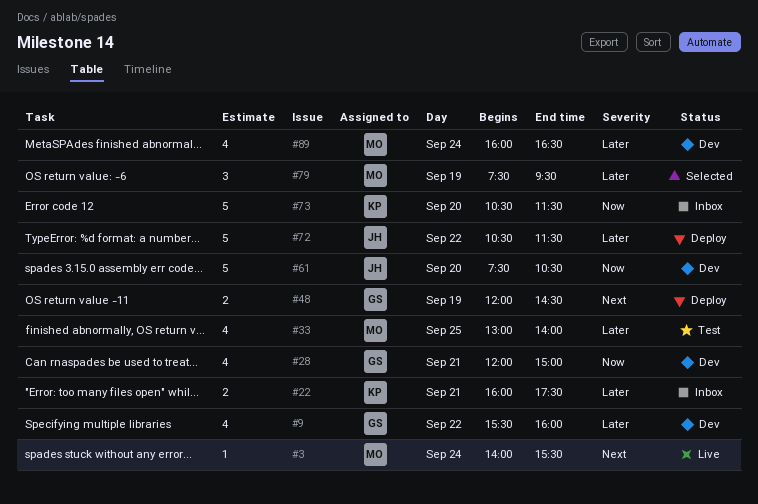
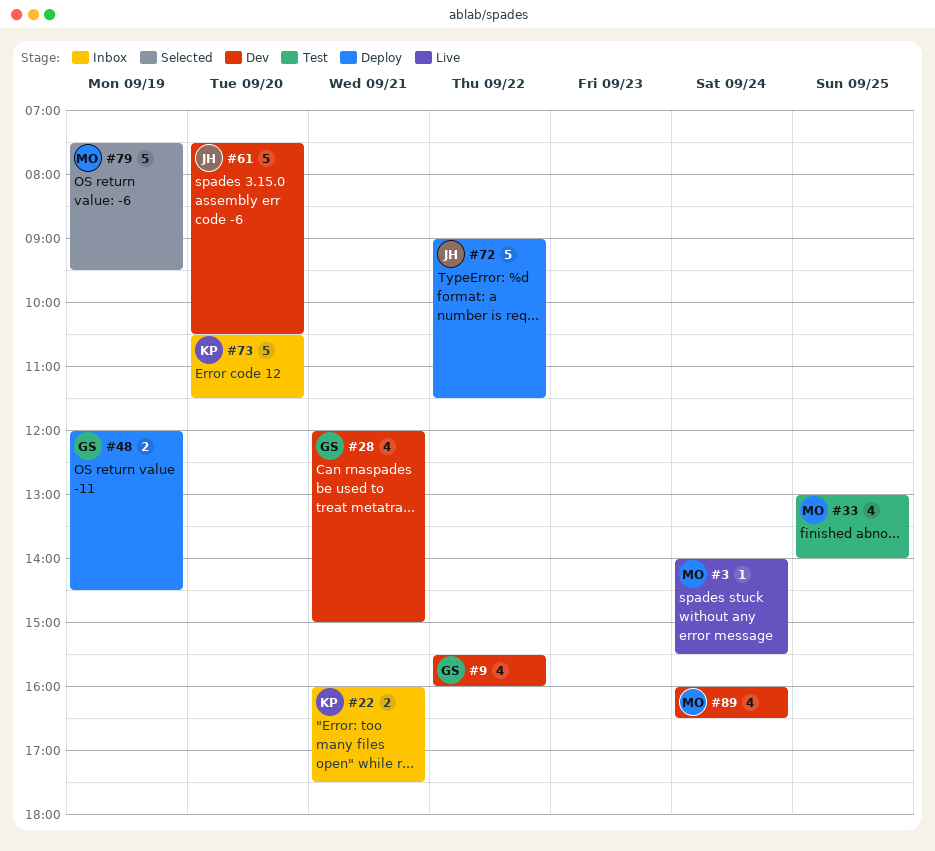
#72, begins: 10:30 -> 09:00
#79, estimate: 3 -> 5

